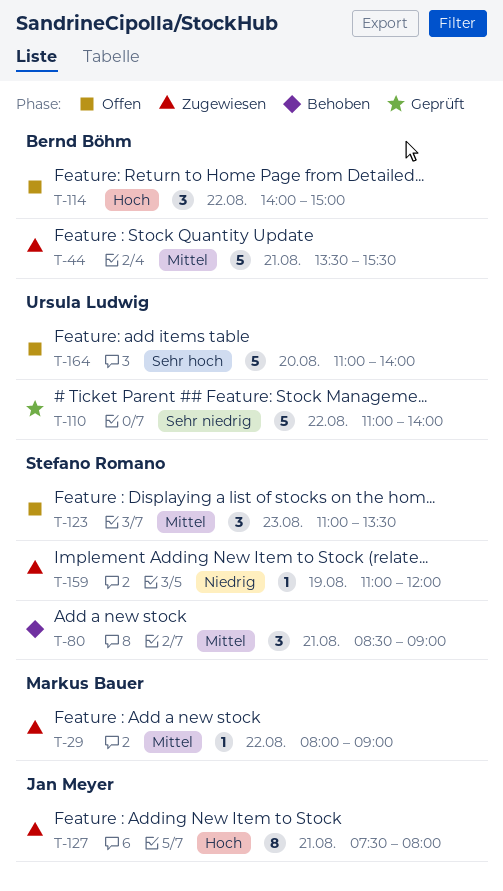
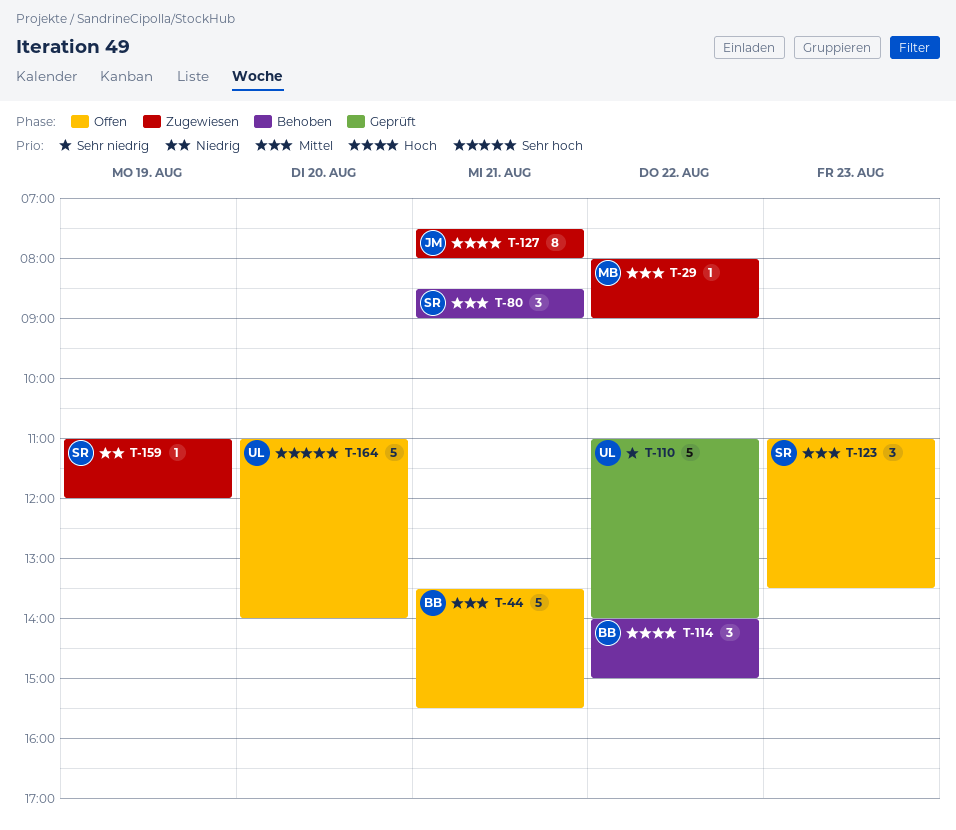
T-44, status: Zugewiesen -> Offen
T-114, status: Offen -> Behoben

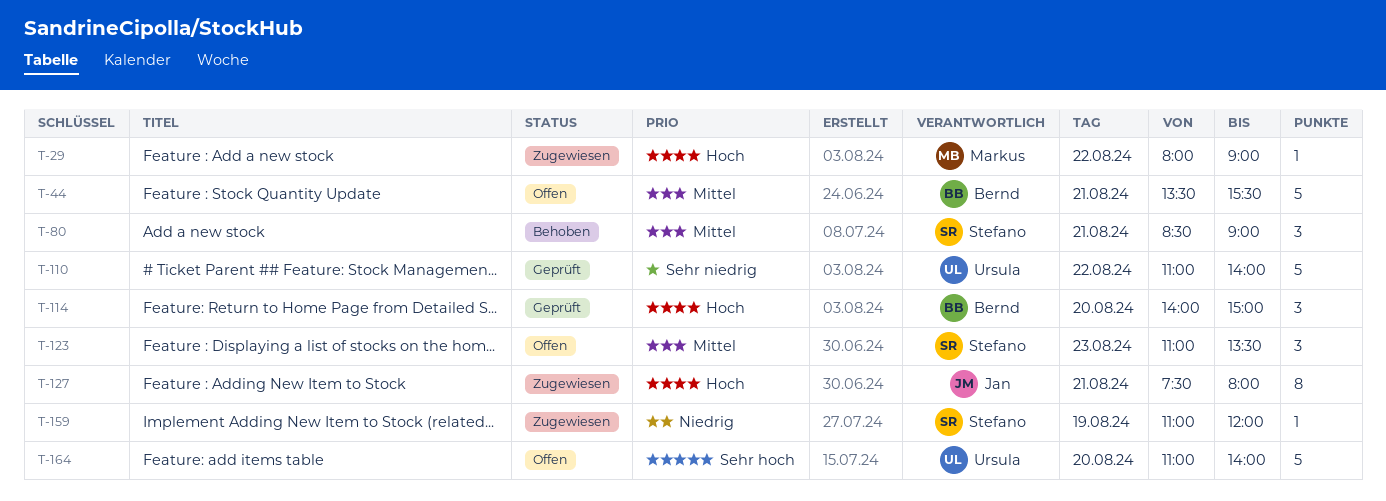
T-29, priority: Mittel -> Hoch
T-114, status: Behoben -> Geprüft
T-114, day: Aug 22 -> Aug 20

